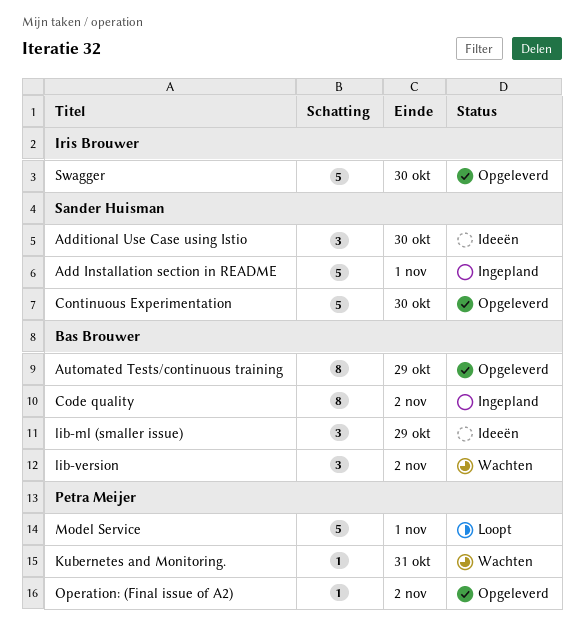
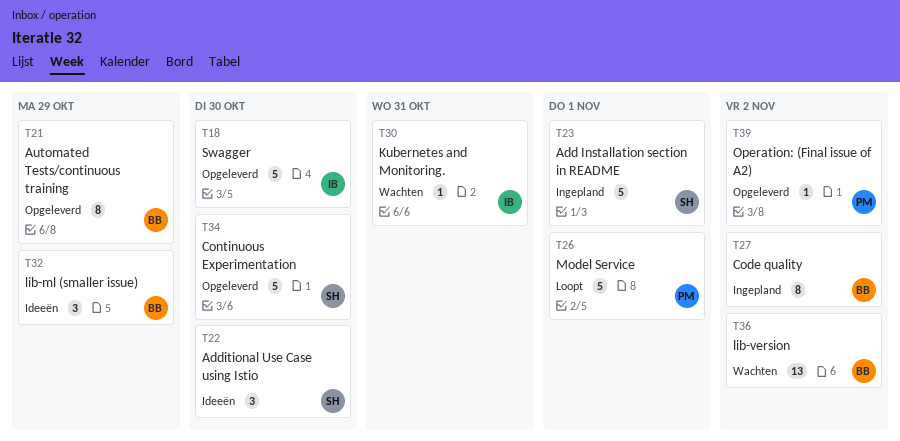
Kubernetes and Monitoring., owner: Petra Meijer -> Iris Brouwer
lib-version, estimate: 3 -> 13

